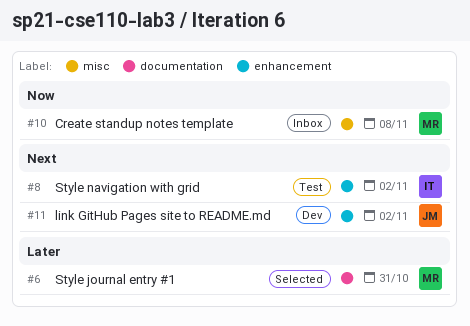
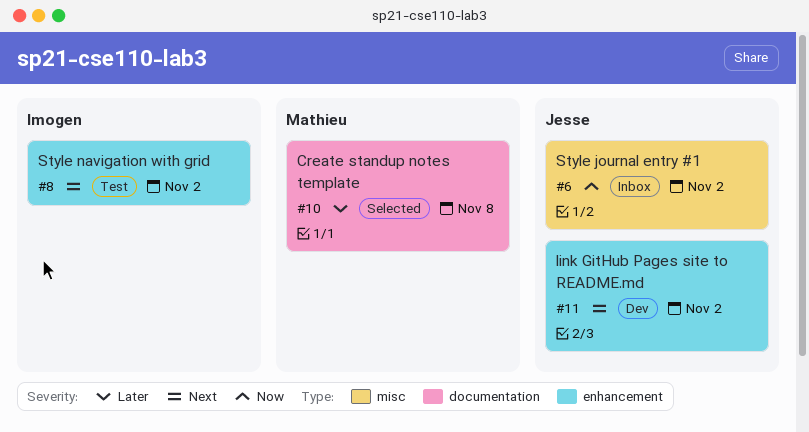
#6, status: Selected -> Inbox
#6, owner: Mathieu -> Jesse
#6, priority: Later -> Now
#6, label: documentation -> misc
#6, due: Oct 31 -> Nov 2
#10, status: Inbox -> Selected
#10, priority: Now -> Later
#10, label: misc -> documentation

